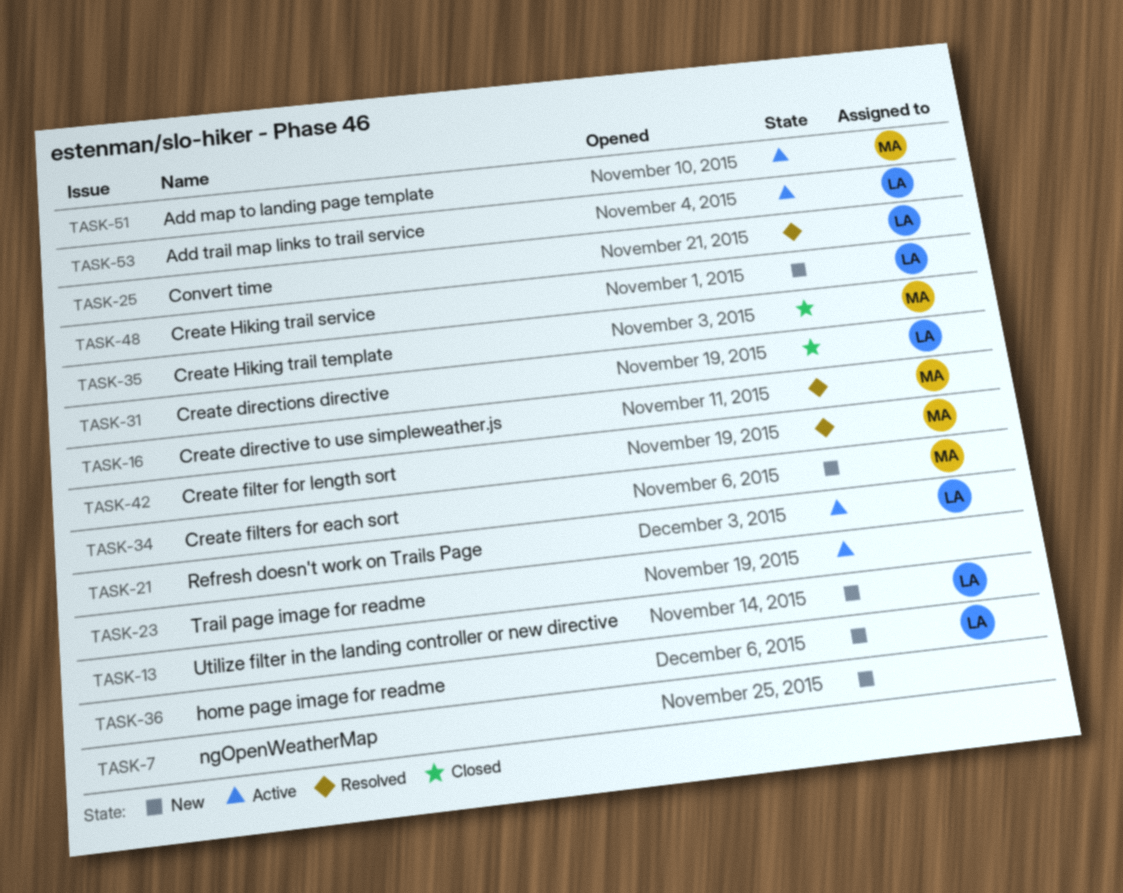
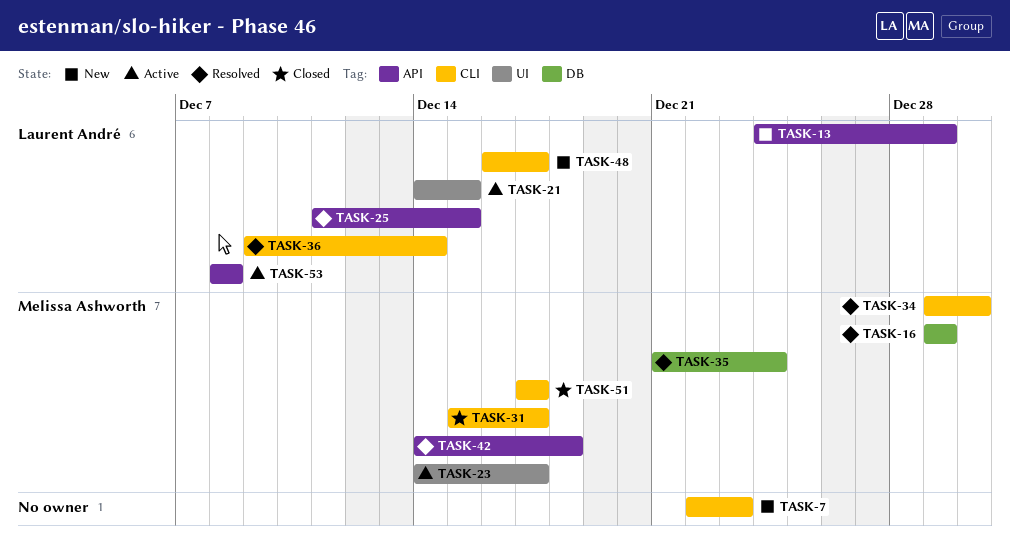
TASK-23, owner: none -> Melissa Ashworth
TASK-31, owner: Laurent André -> Melissa Ashworth
TASK-34, status: New -> Resolved
TASK-35, status: Closed -> Resolved
TASK-36, status: New -> Resolved
TASK-51, status: Active -> Closed

